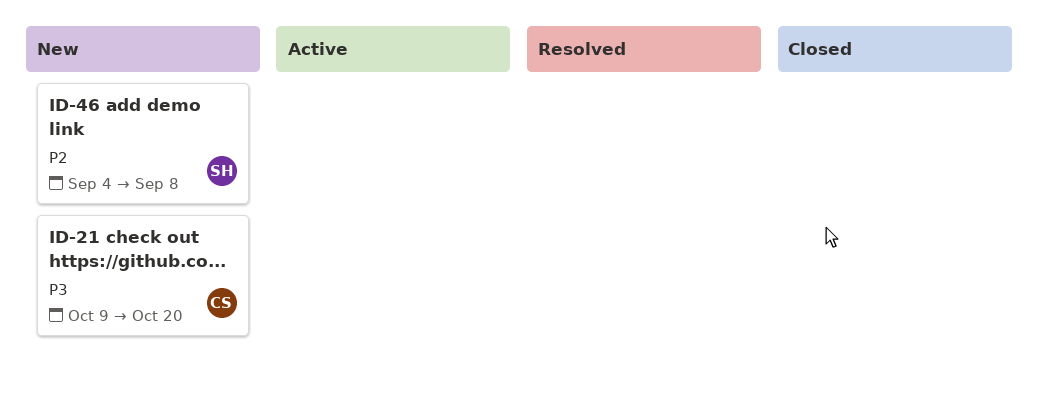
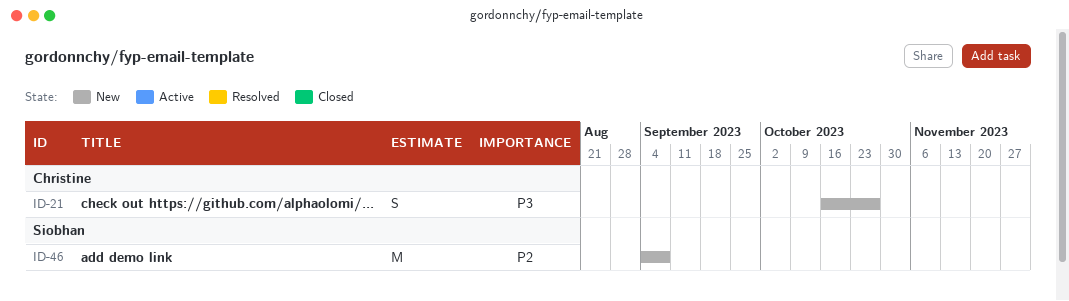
ID-21, start: Oct 9 -> Oct 16
ID-21, due: Oct 20 -> Oct 27

